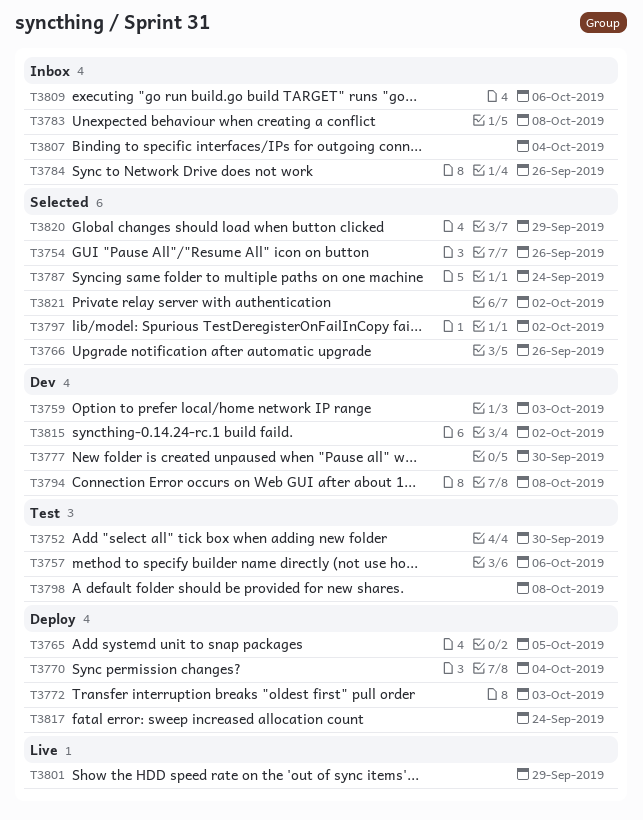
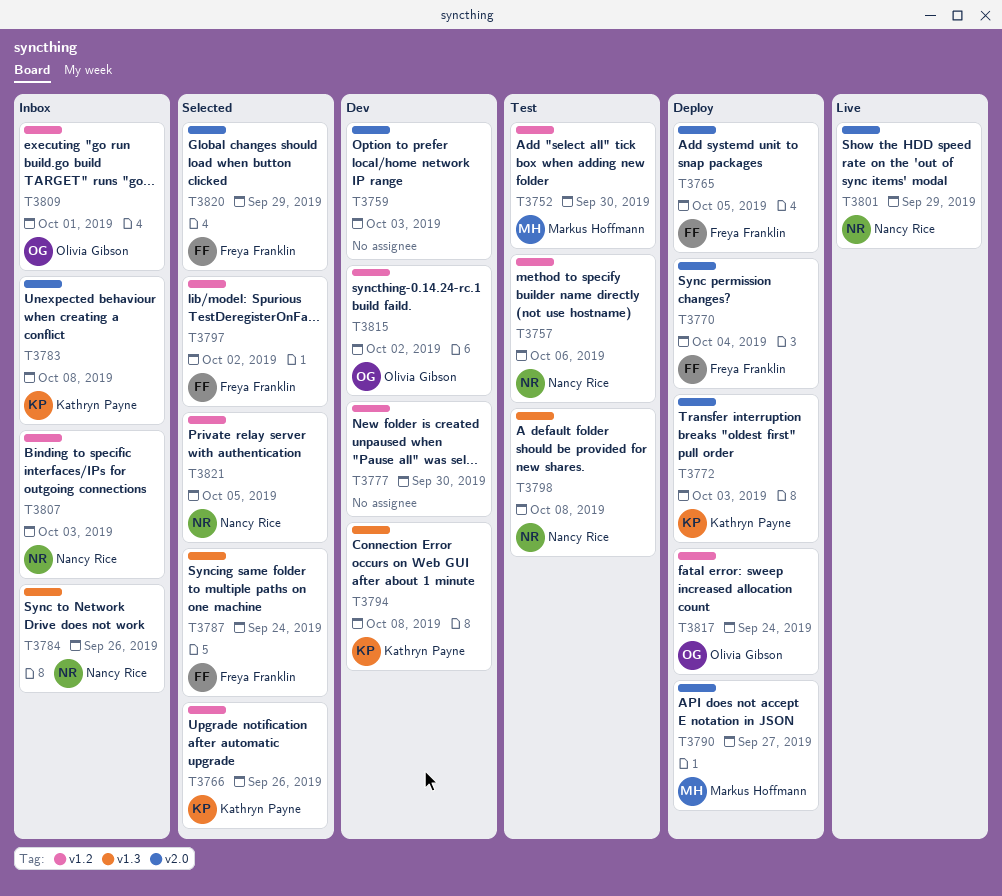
T3754: present -> none
T3790: none -> present
T3807, due: Oct 4 -> Oct 3
T3809, due: Oct 6 -> Oct 1
T3821, due: Oct 2 -> Oct 5

